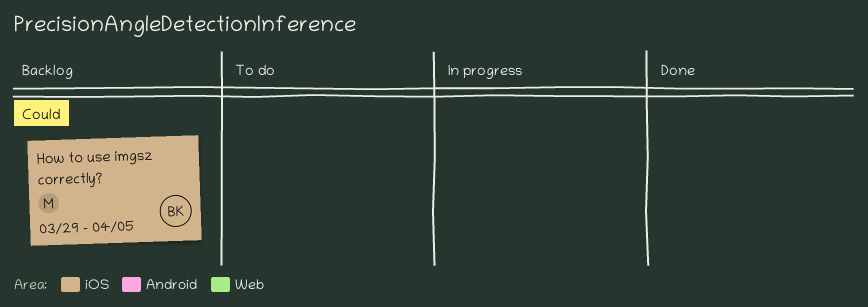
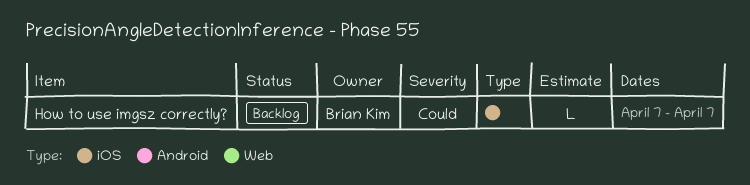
How to use imgsz correctly?, estimate: M -> L
How to use imgsz correctly?, start: Mar 29 -> Apr 7
How to use imgsz correctly?, due: Apr 5 -> Apr 7

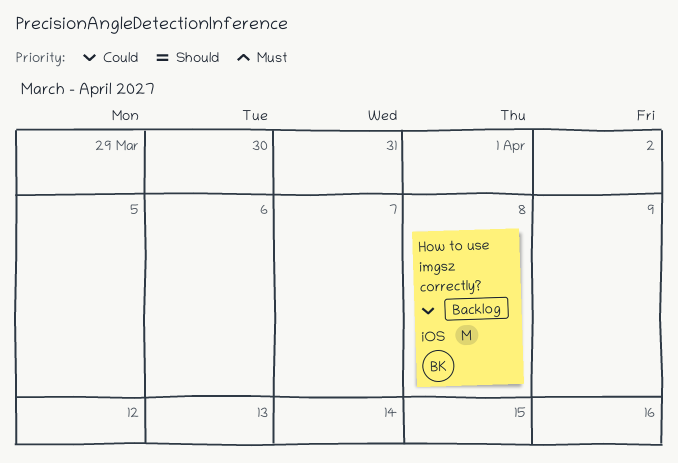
How to use imgsz correctly?, estimate: L -> M
How to use imgsz correctly?, due: Apr 7 -> Apr 8

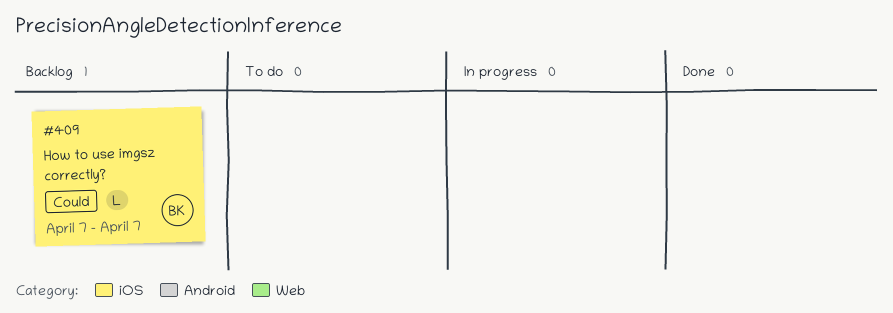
How to use imgsz correctly?, estimate: M -> L
How to use imgsz correctly?, due: Apr 8 -> Apr 7

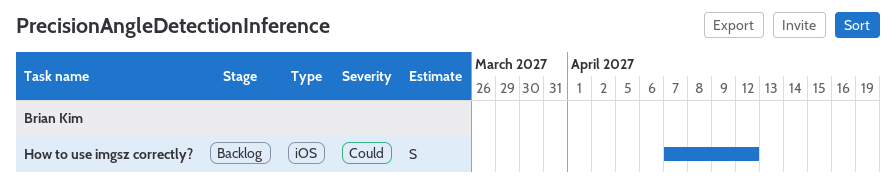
How to use imgsz correctly?, estimate: L -> S
How to use imgsz correctly?, due: Apr 7 -> Apr 12

